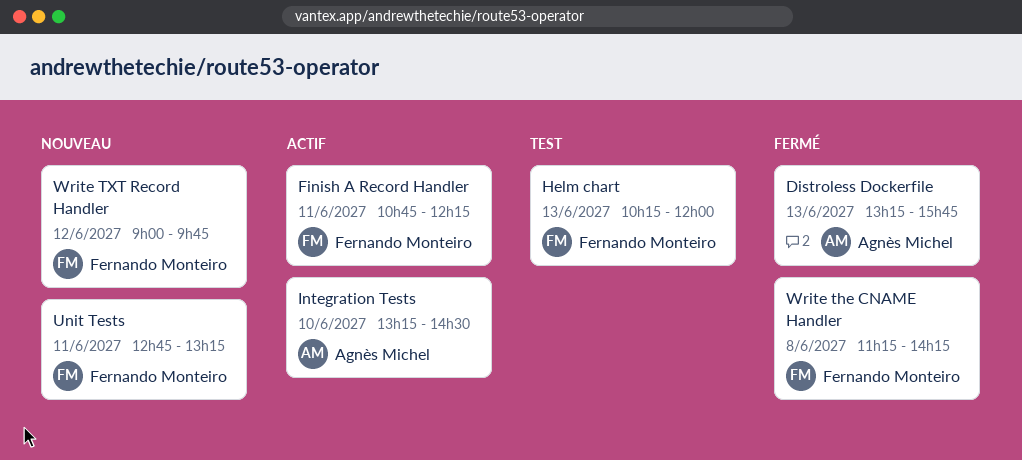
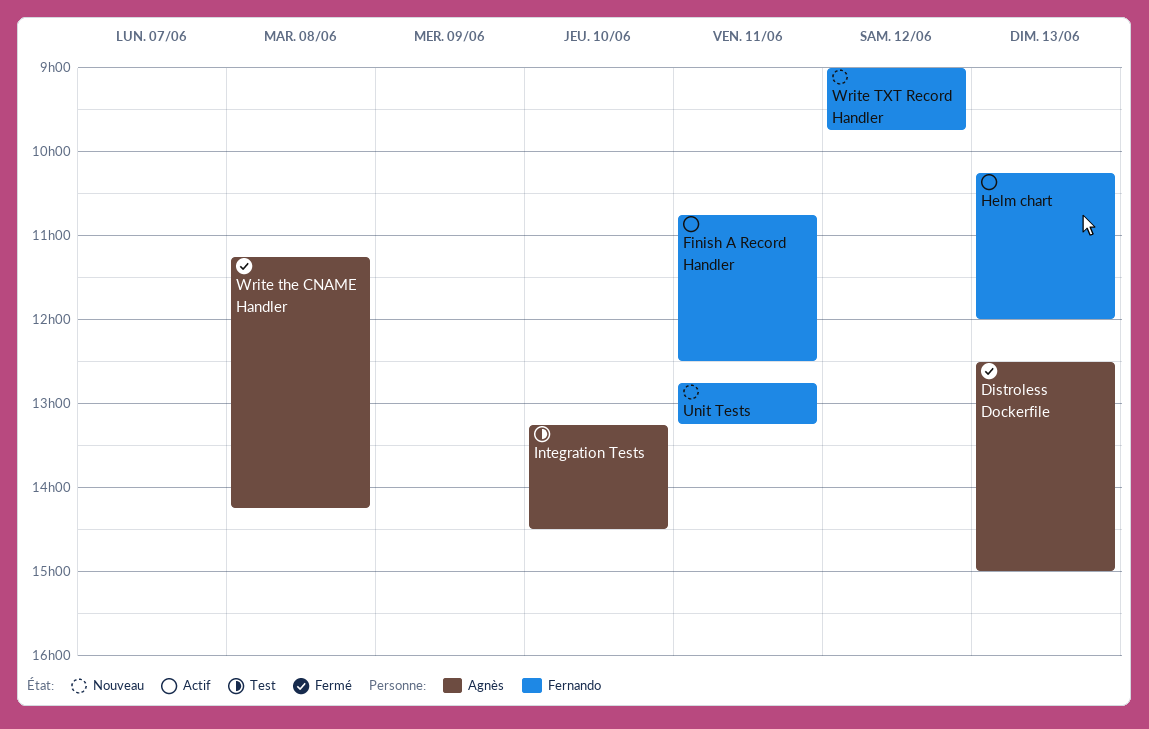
Distroless Dockerfile, begins: 13:15 -> 12:30
Distroless Dockerfile, ends: 15:45 -> 15:00
Finish A Record Handler, ends: 12:15 -> 12:30
Helm chart, status: Test -> Actif
Integration Tests, status: Actif -> Test
Write the CNAME Handler, owner: Fernando Monteiro -> Agnès Michel

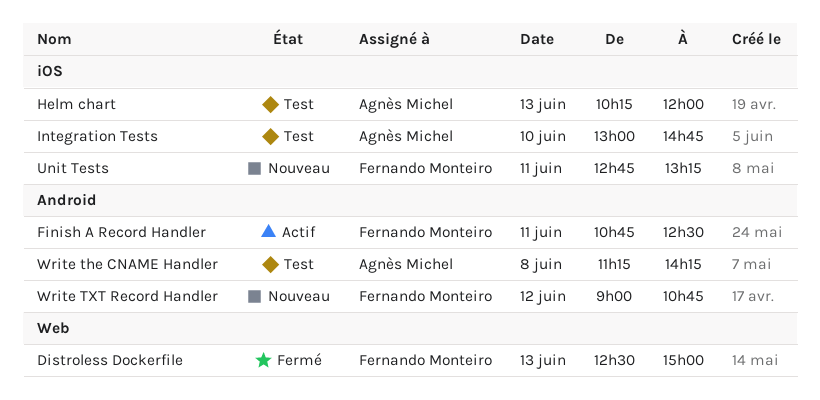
Distroless Dockerfile, owner: Agnès Michel -> Fernando Monteiro
Helm chart, status: Actif -> Test
Helm chart, owner: Fernando Monteiro -> Agnès Michel
Integration Tests, begins: 13:15 -> 13:00
Integration Tests, ends: 14:30 -> 14:45
Write the CNAME Handler, status: Fermé -> Test
Write TXT Record Handler, ends: 09:45 -> 10:45

